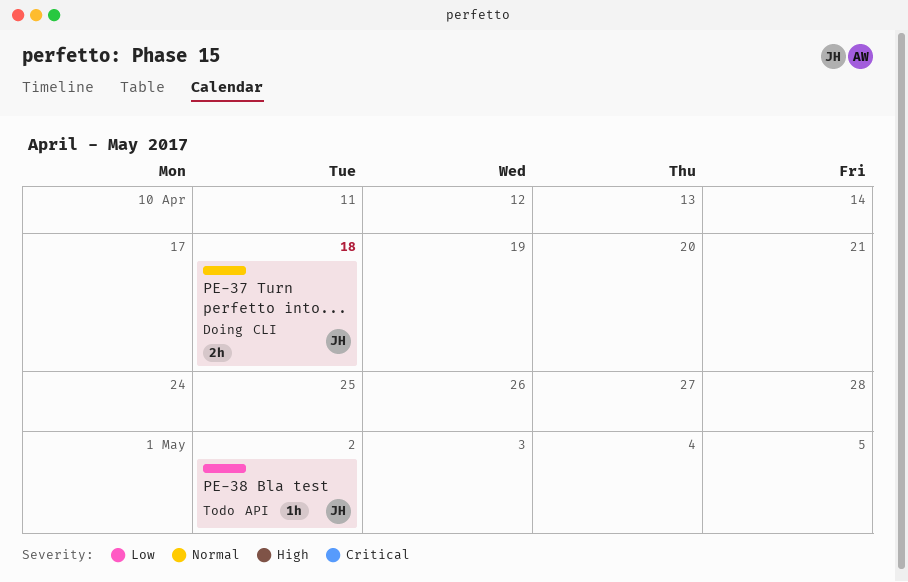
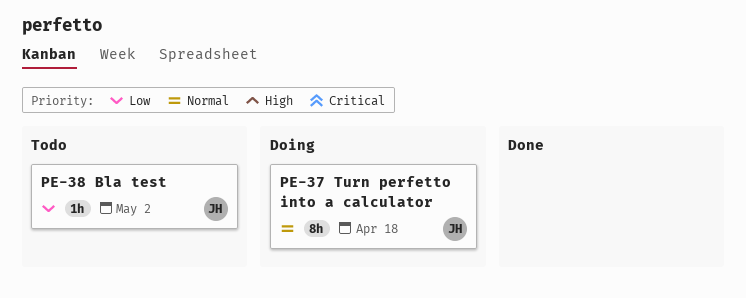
PE-37, estimate: 2h -> 8h

